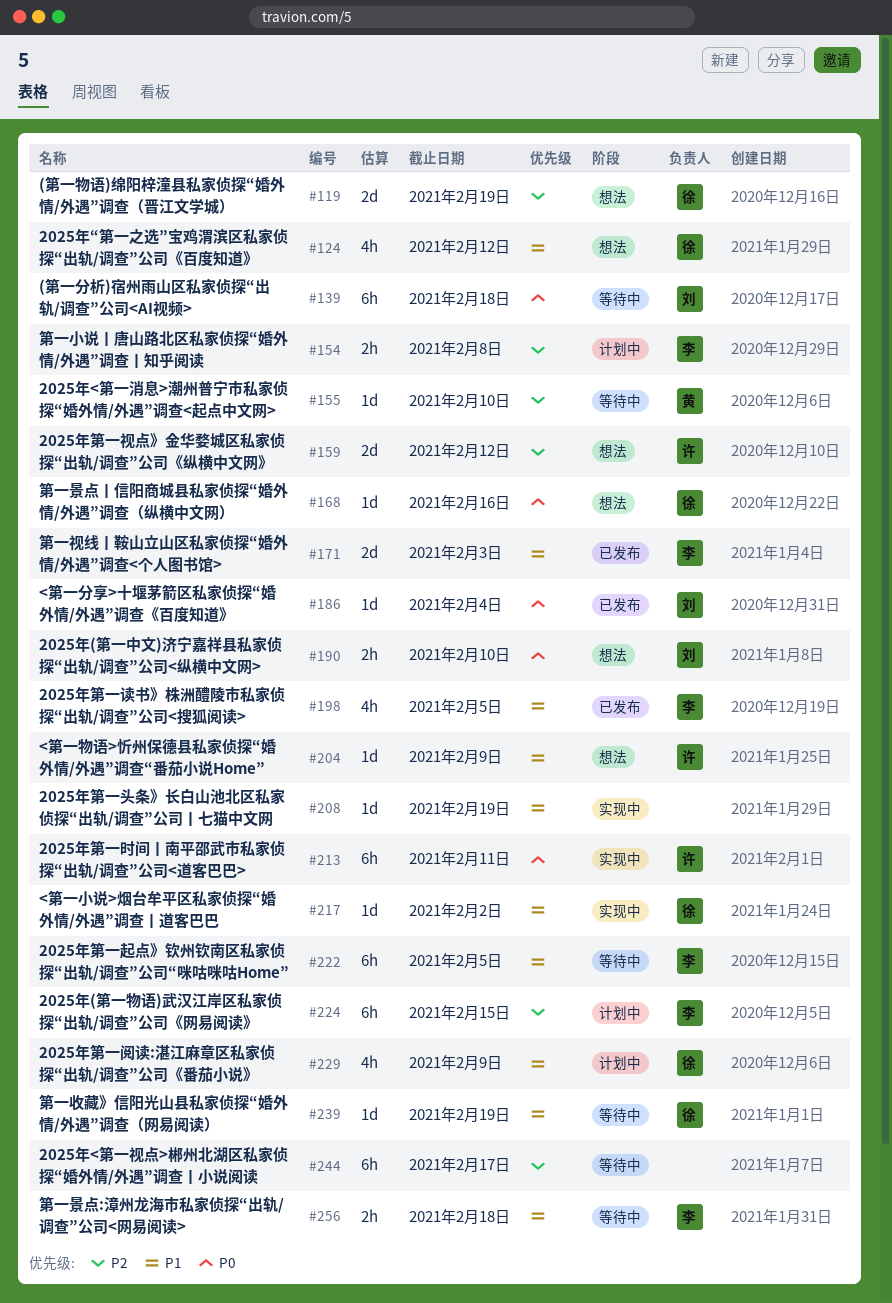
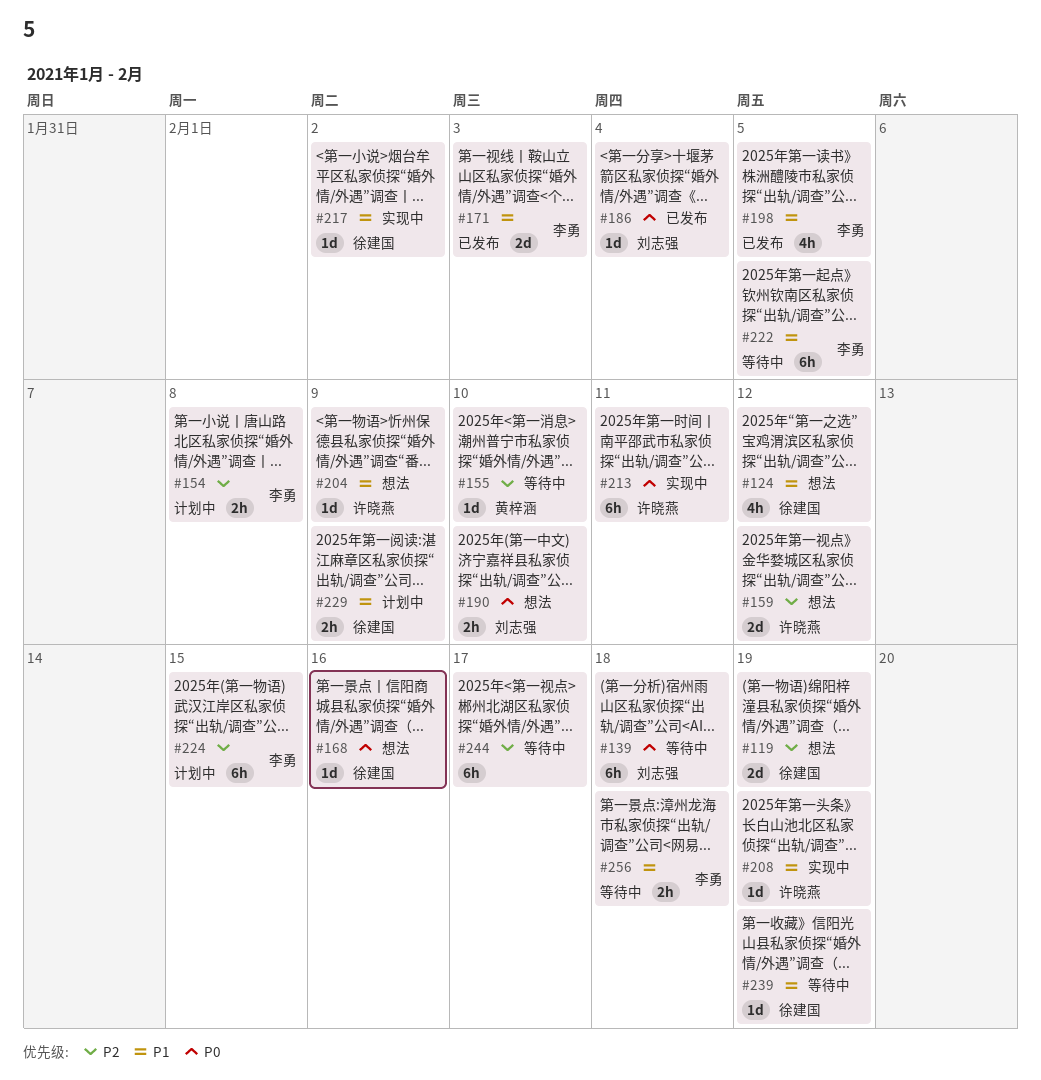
#208, owner: none -> 许晓燕
#229, estimate: 4h -> 2h

